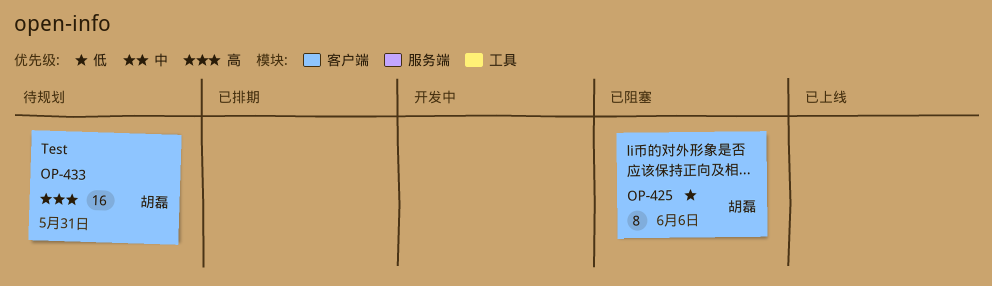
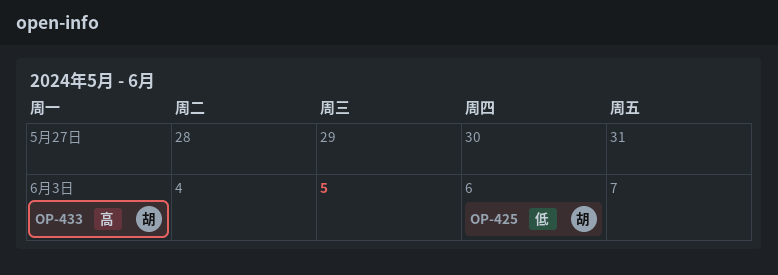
OP-433, due: May 31 -> Jun 3

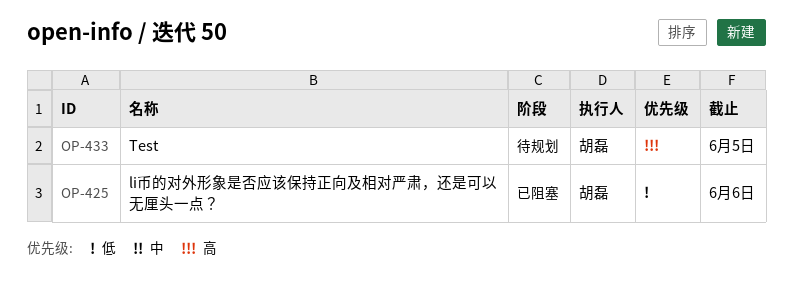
OP-433, due: Jun 3 -> Jun 5

